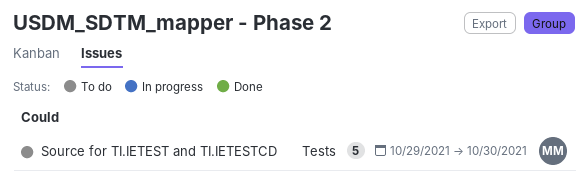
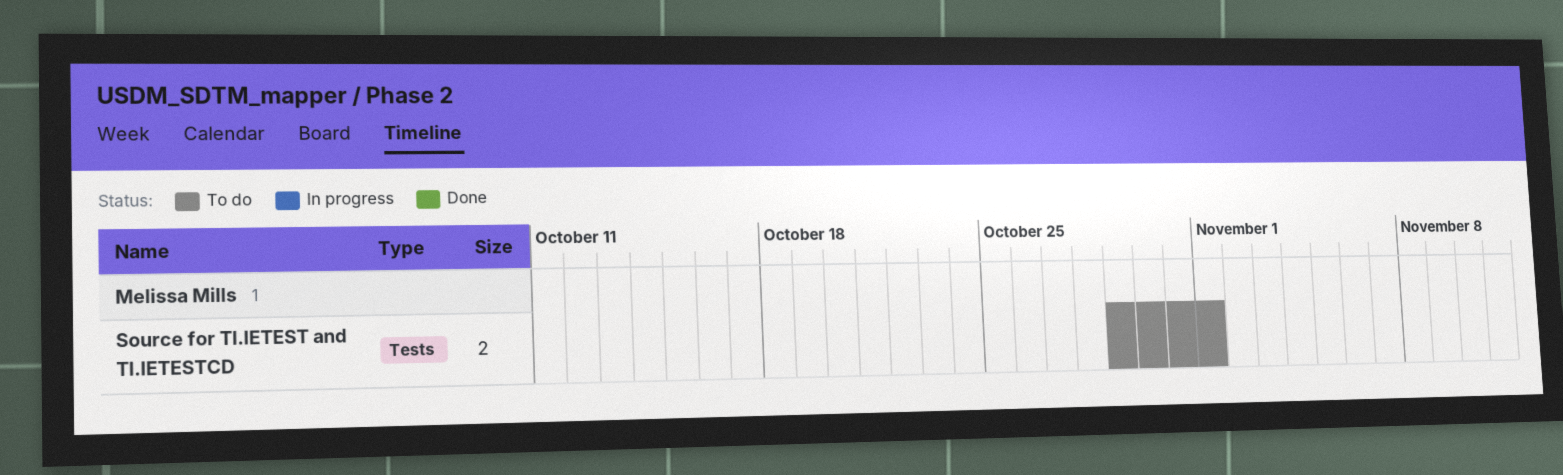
Source for TI.IETEST and TI.IETESTCD, estimate: 5 -> 2
Source for TI.IETEST and TI.IETESTCD, due: Oct 30 -> Nov 1

